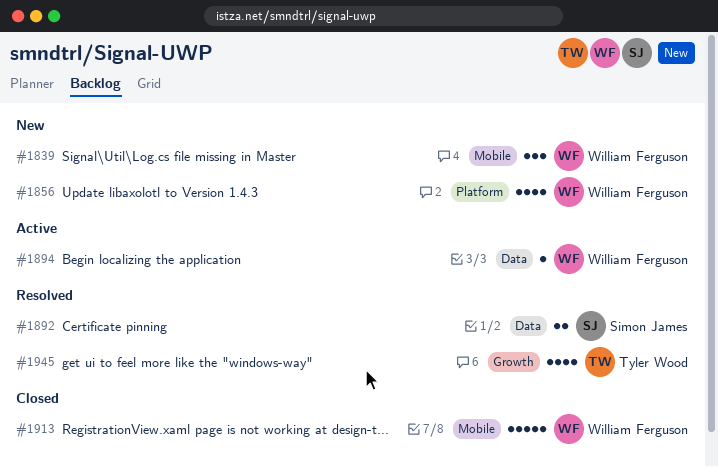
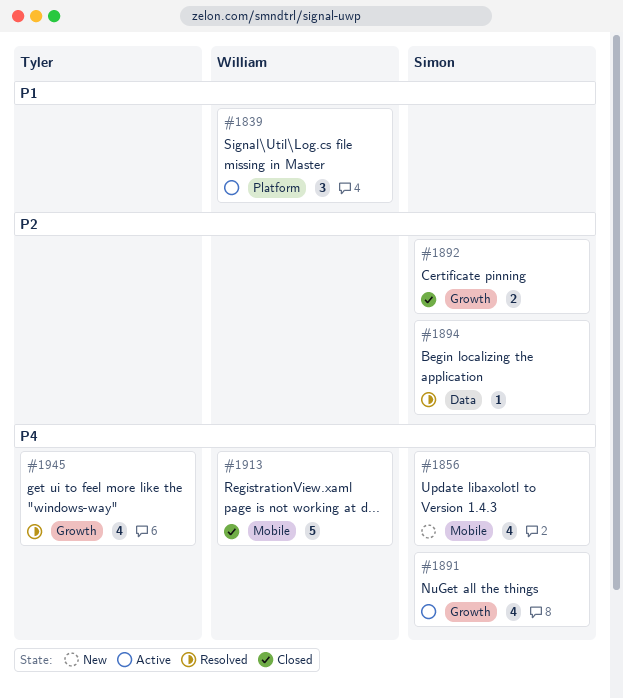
#1839, status: New -> Active
#1839, label: Mobile -> Platform
#1856, owner: William Ferguson -> Simon James
#1856, label: Platform -> Mobile
#1891: none -> present
#1892, status: Resolved -> Closed
#1892, label: Data -> Growth
#1894, status: Active -> Resolved
#1894, owner: William Ferguson -> Simon James

